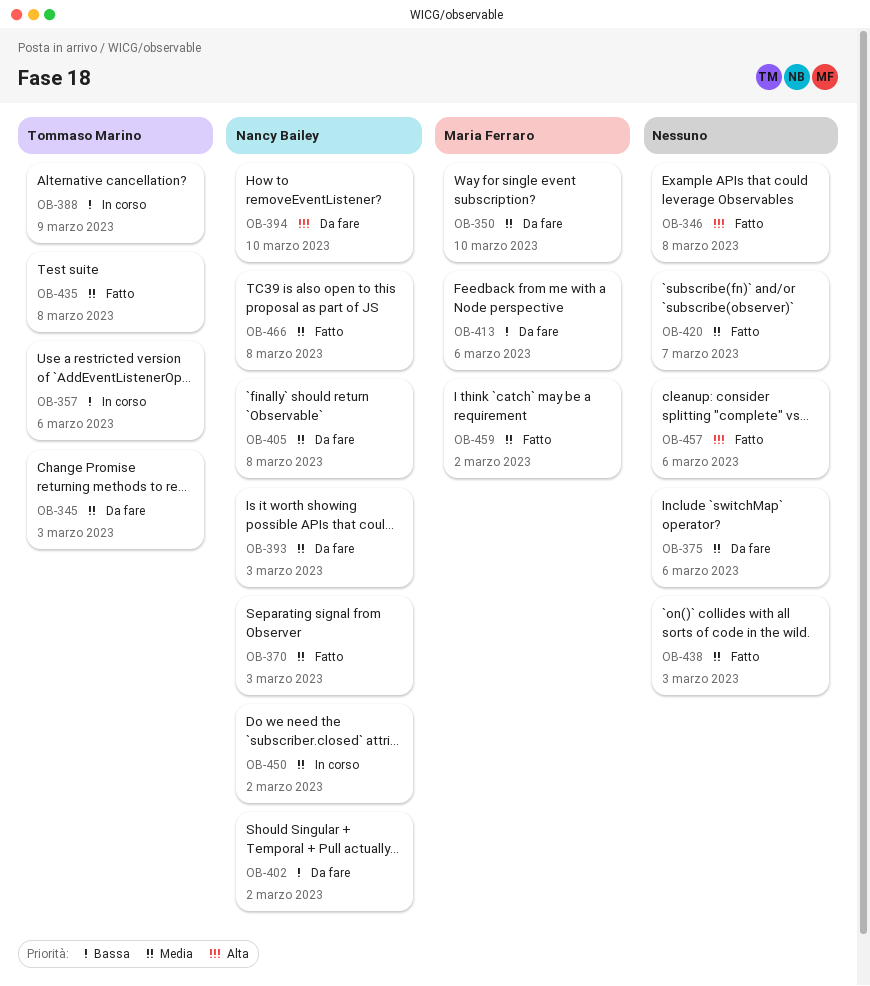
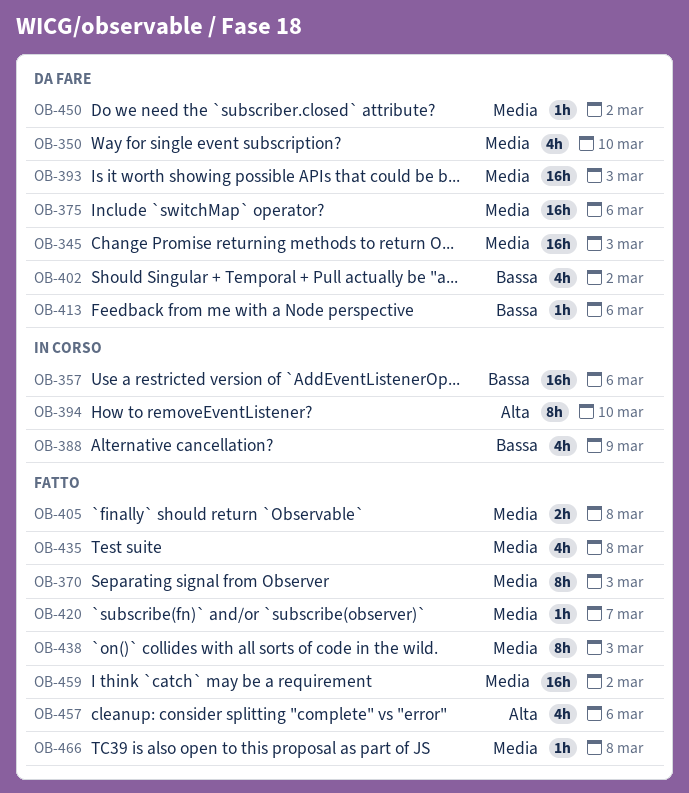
OB-346: present -> none
OB-394, status: Da fare -> In corso
OB-405, status: Da fare -> Fatto
OB-450, status: In corso -> Da fare

